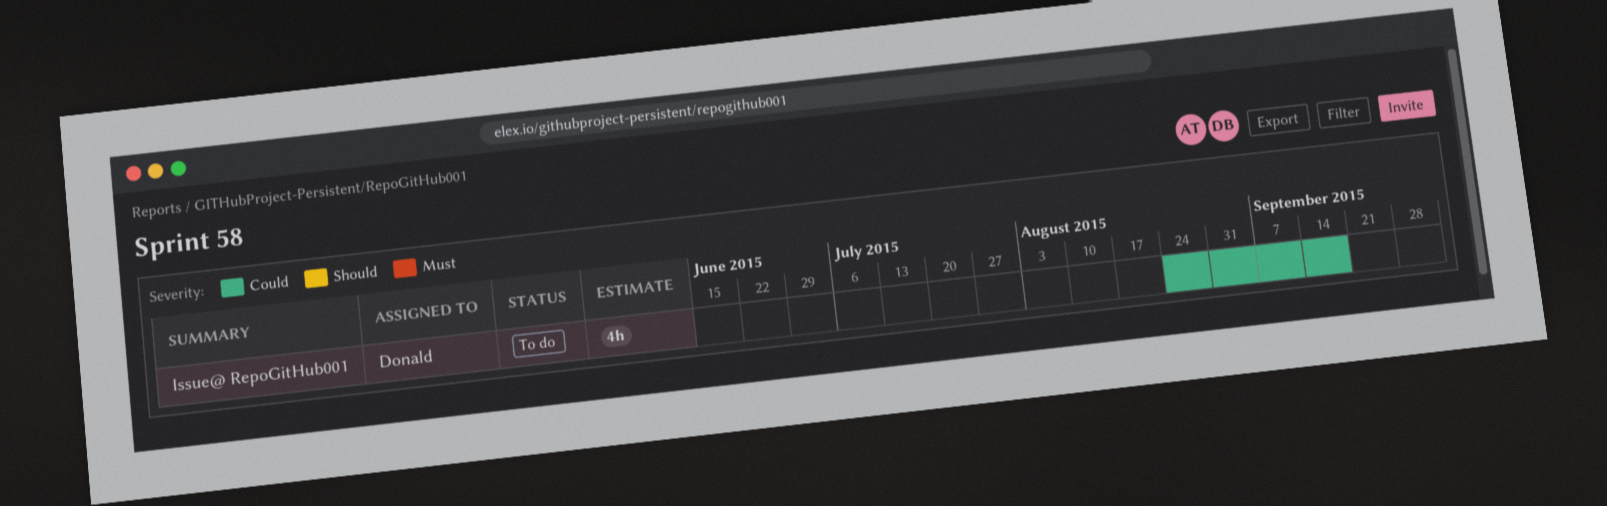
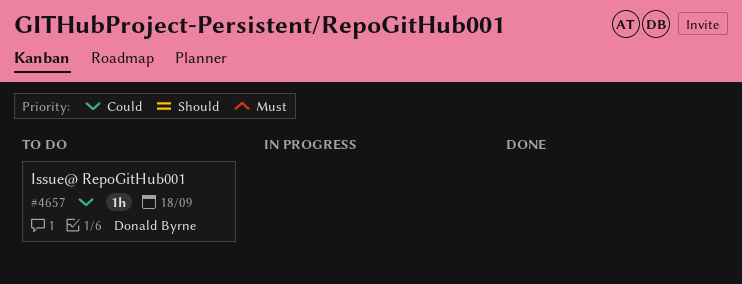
Issue@ RepoGitHub001, estimate: 4h -> 1h

